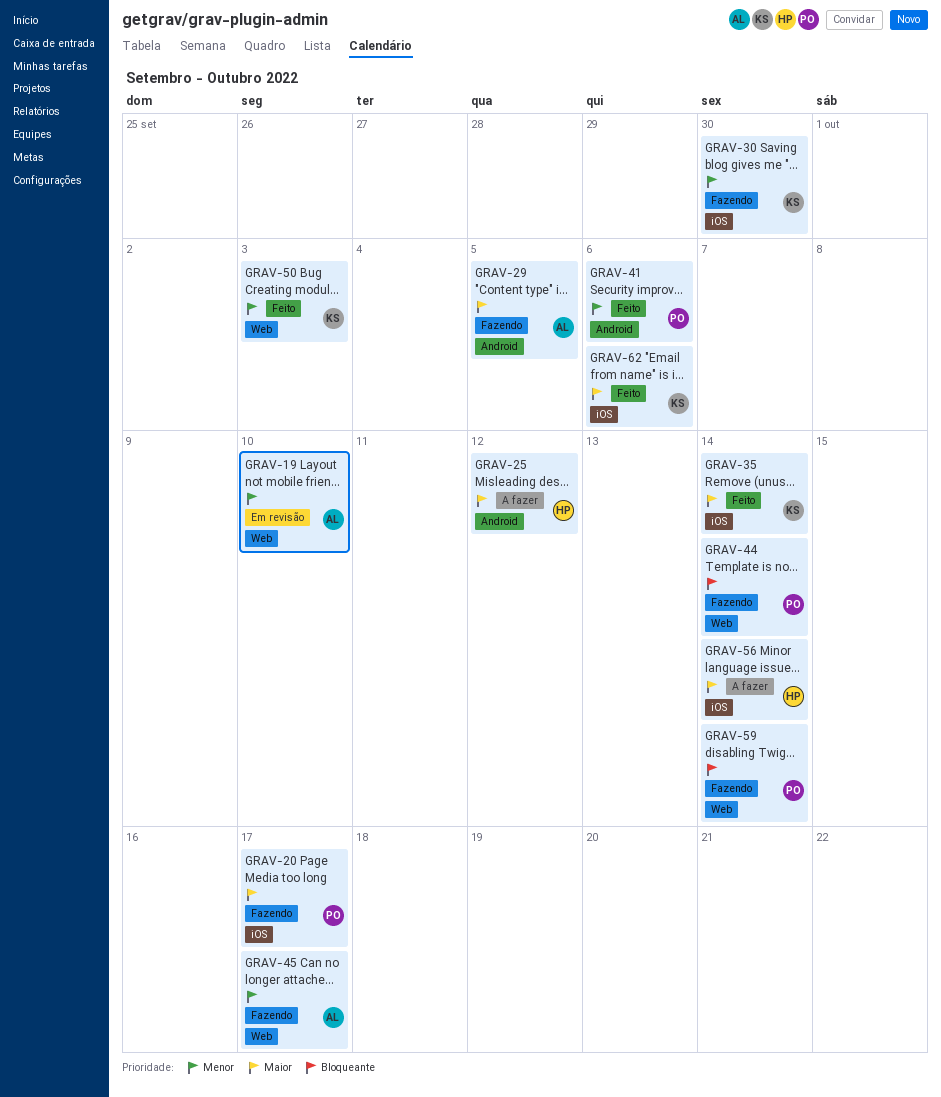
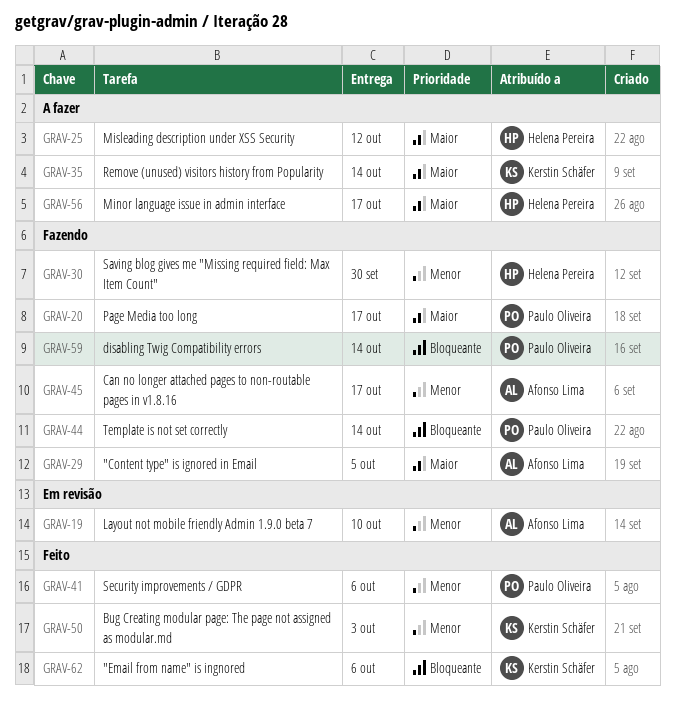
GRAV-30, owner: Kerstin Schäfer -> Helena Pereira
GRAV-35, status: Feito -> A fazer
GRAV-56, due: Oct 14 -> Oct 17
GRAV-62, priority: Maior -> Bloqueante

